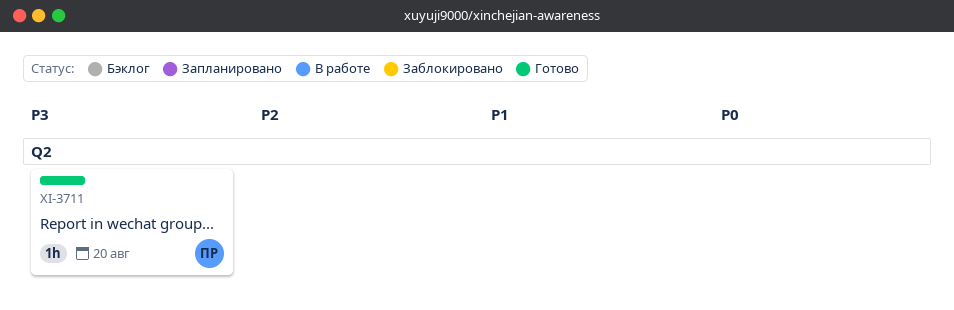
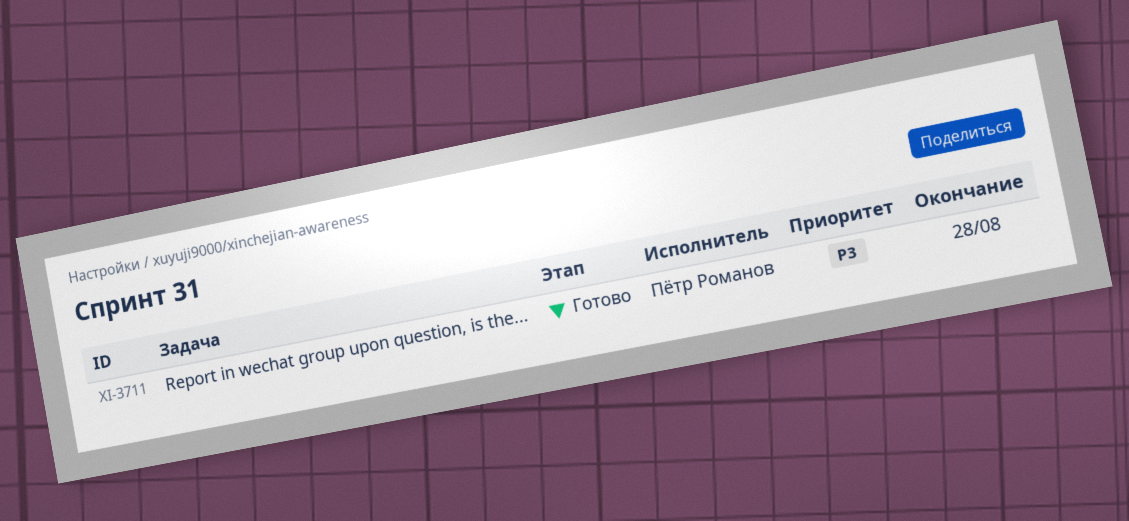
XI-3711, due: Aug 20 -> Aug 28

